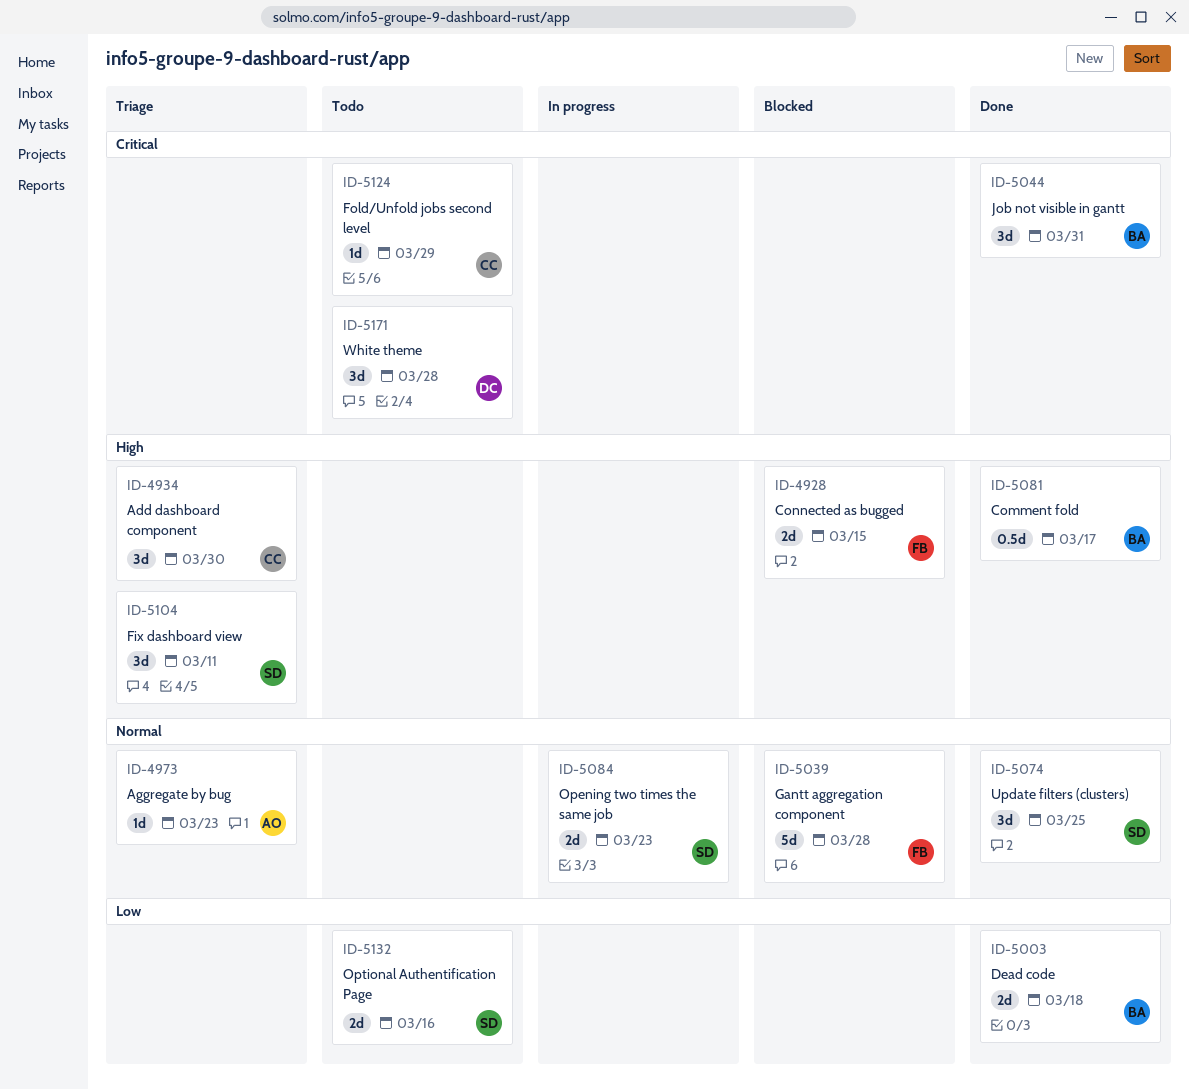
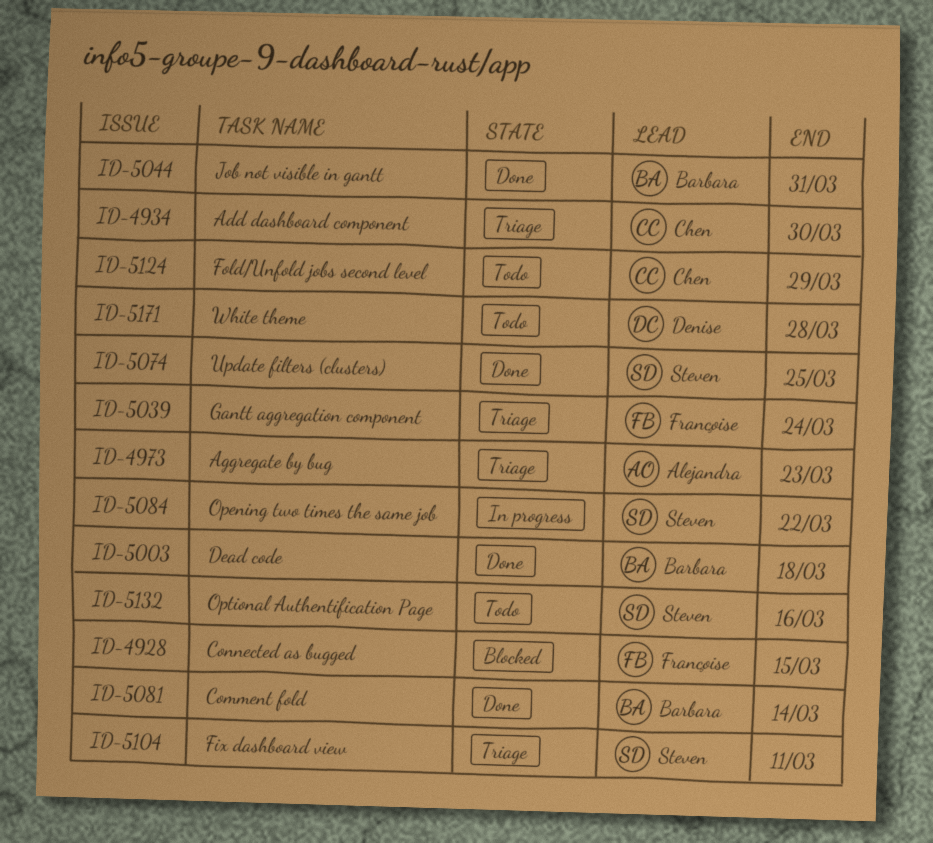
ID-5039, status: Blocked -> Triage
ID-5039, due: Mar 28 -> Mar 24
ID-5081, due: Mar 17 -> Mar 14
ID-5084, due: Mar 23 -> Mar 22

